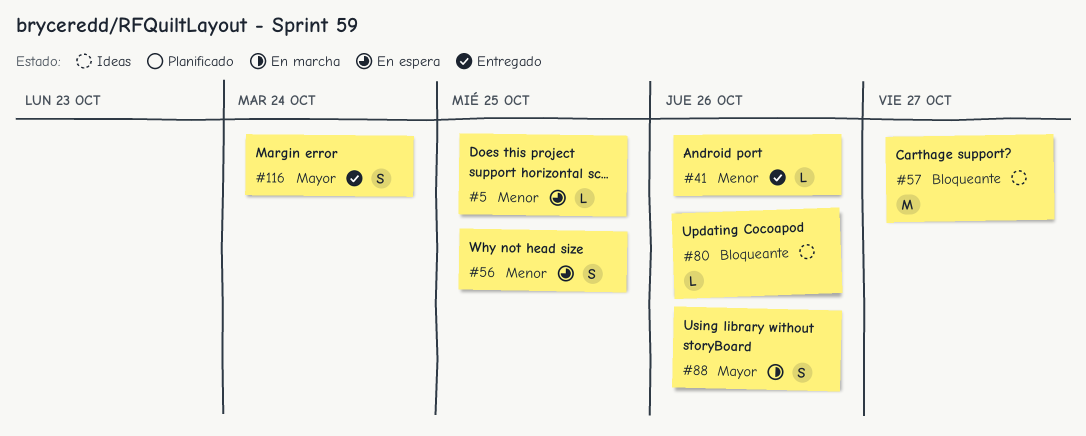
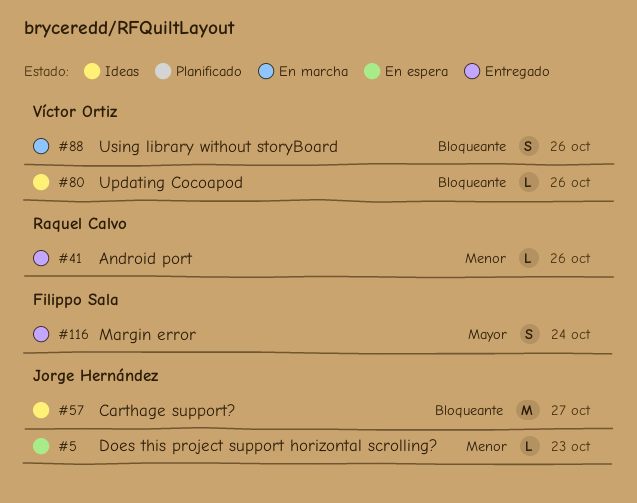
#5, due: Oct 25 -> Oct 23
#56: present -> none
#88, priority: Mayor -> Bloqueante

